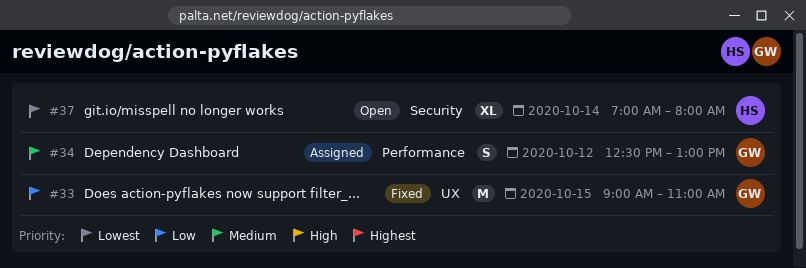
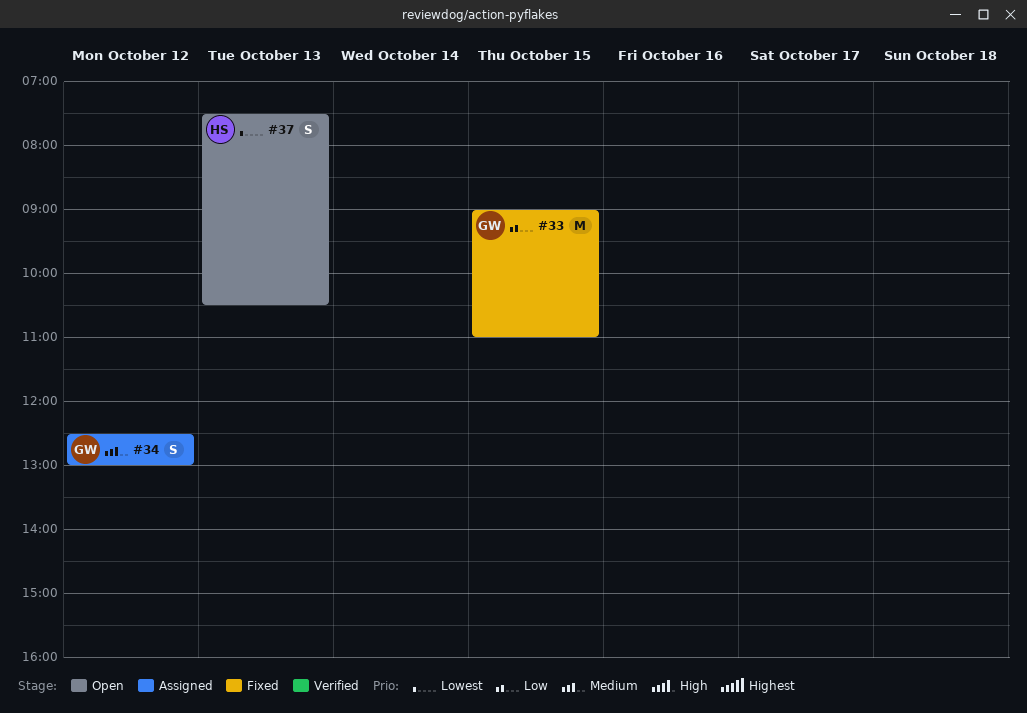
#37, estimate: XL -> S
#37, day: Oct 14 -> Oct 13
#37, begins: 07:00 -> 07:30
#37, ends: 08:00 -> 10:30

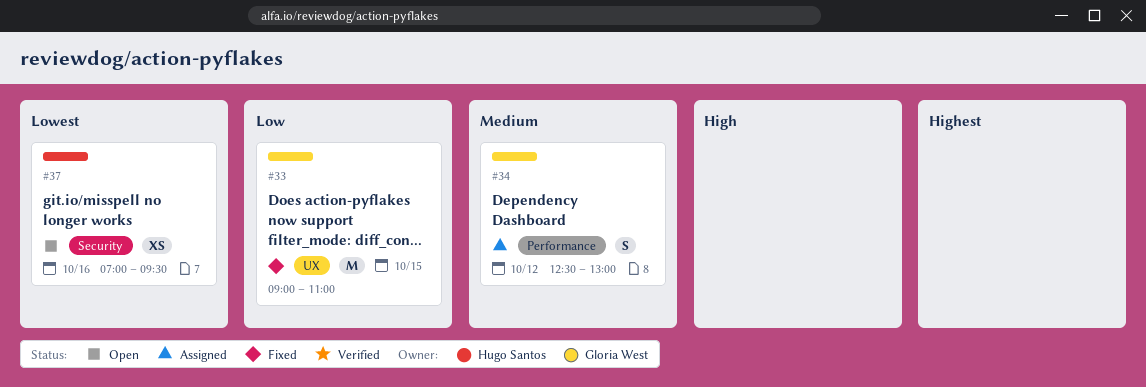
#37, estimate: S -> XS
#37, day: Oct 13 -> Oct 16
#37, begins: 07:30 -> 07:00
#37, ends: 10:30 -> 09:30

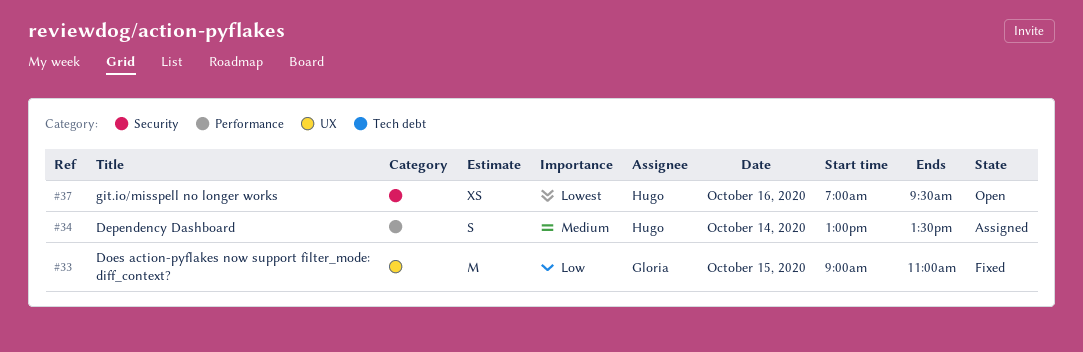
#34, owner: Gloria West -> Hugo Santos
#34, day: Oct 12 -> Oct 14
#34, begins: 12:30 -> 13:00
#34, ends: 13:00 -> 13:30

